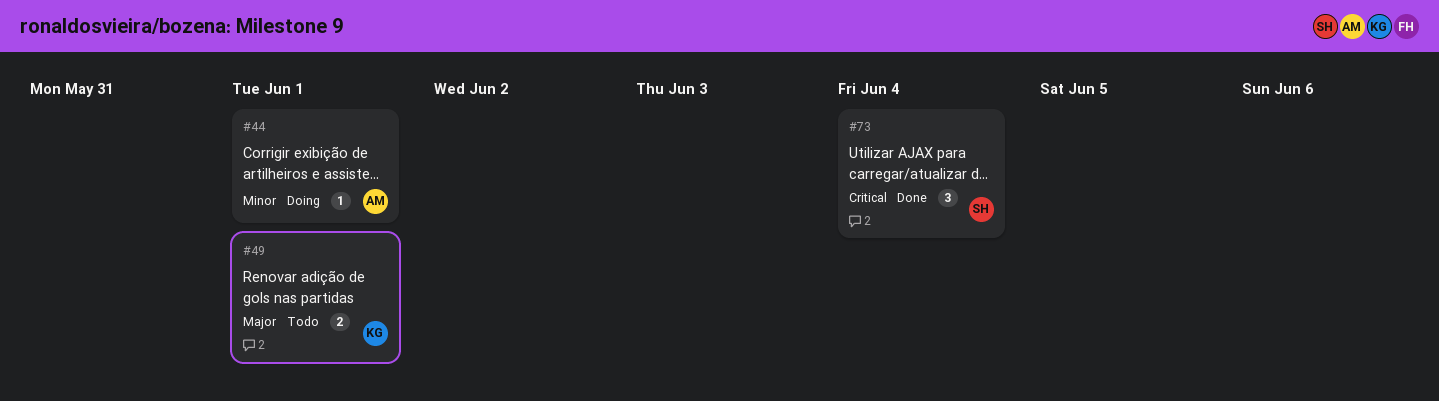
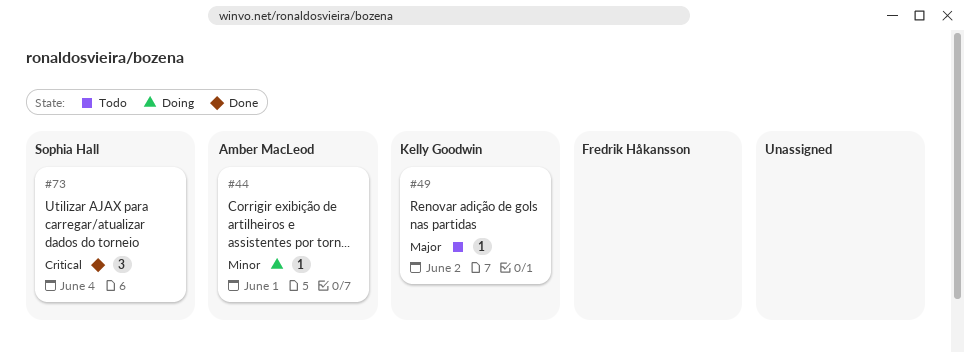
#49, estimate: 2 -> 1
#49, due: Jun 1 -> Jun 2

